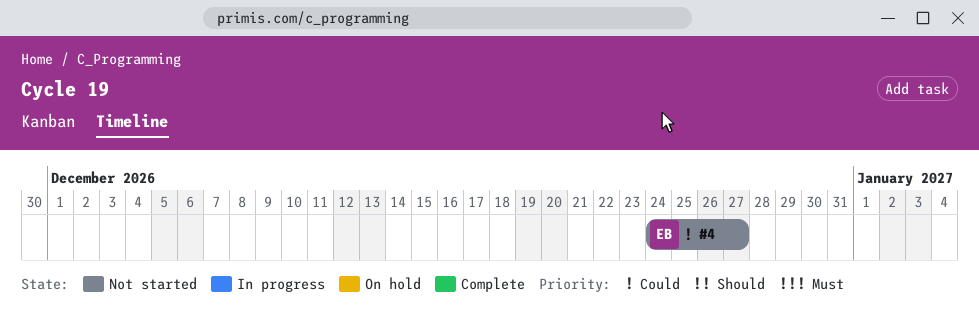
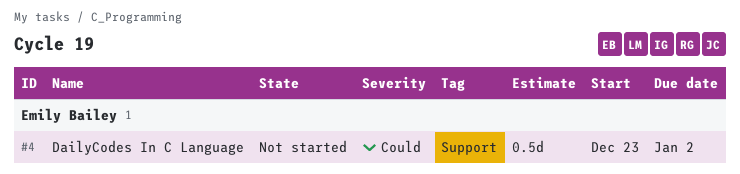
#4, start: Dec 24 -> Dec 23
#4, due: Dec 27 -> Jan 2

